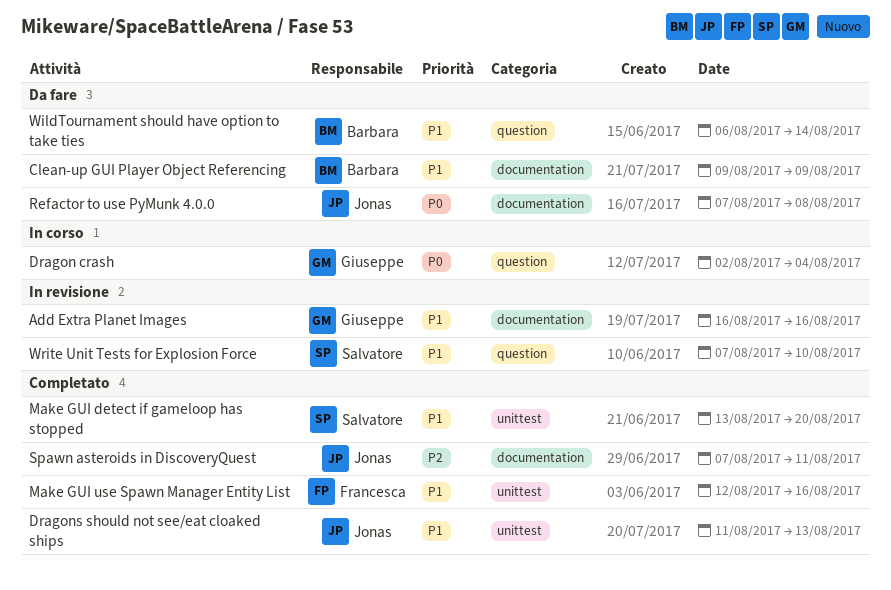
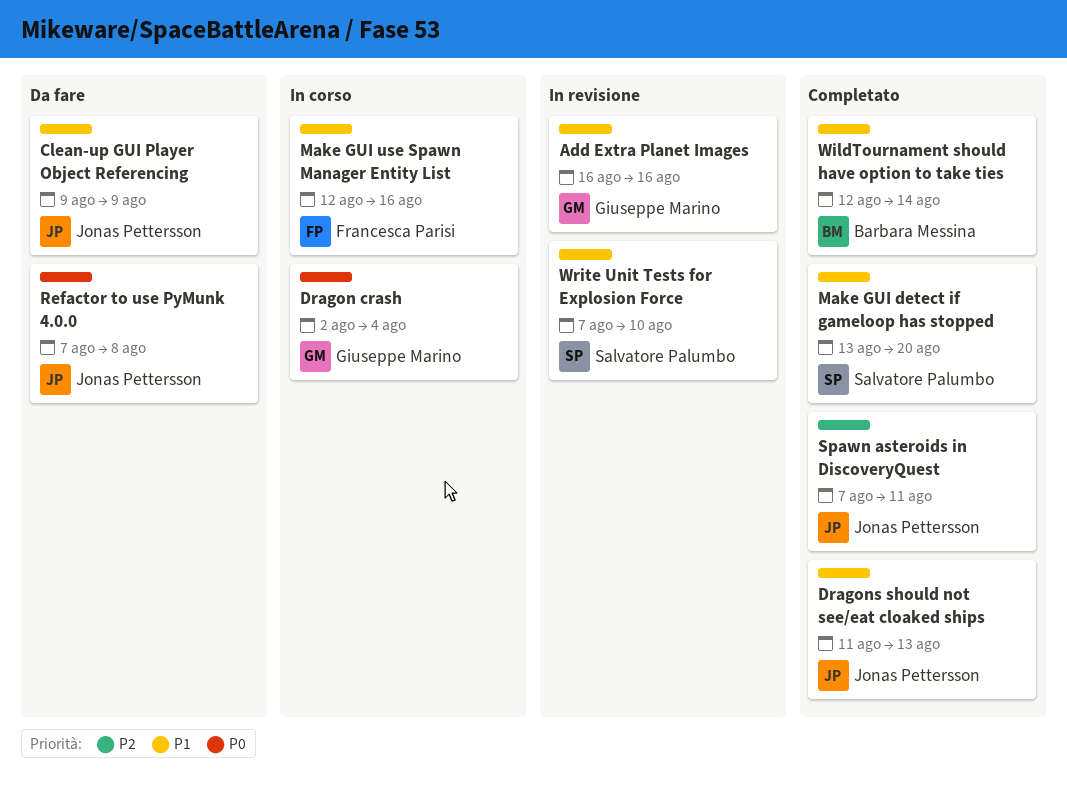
Clean-up GUI Player Object Referencing, owner: Barbara Messina -> Jonas Pettersson
Make GUI use Spawn Manager Entity List, status: Completato -> In corso
WildTournament should have option to take ties, status: Da fare -> Completato
WildTournament should have option to take ties, start: Aug 6 -> Aug 12

